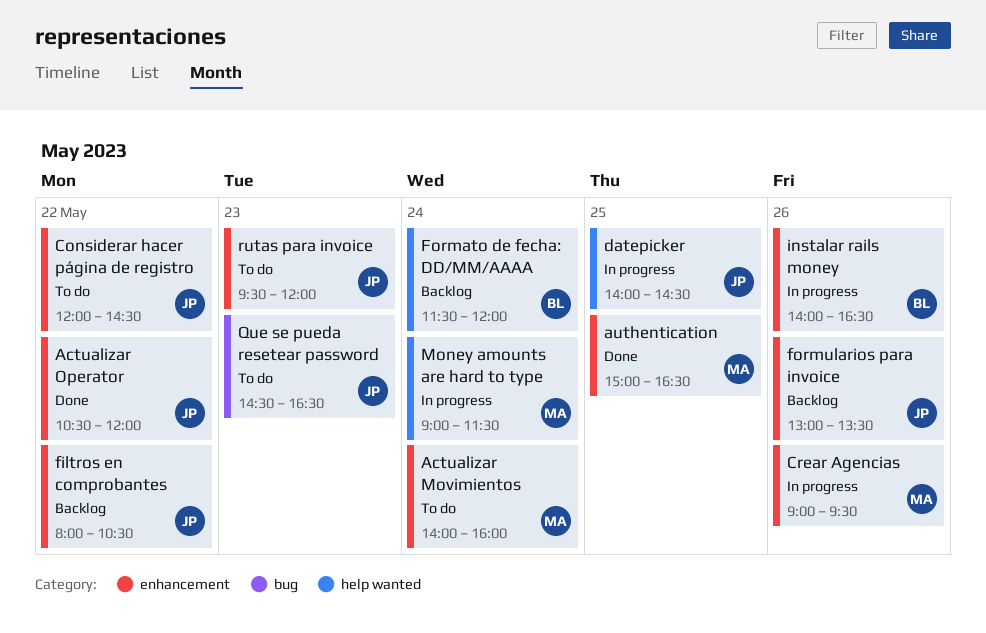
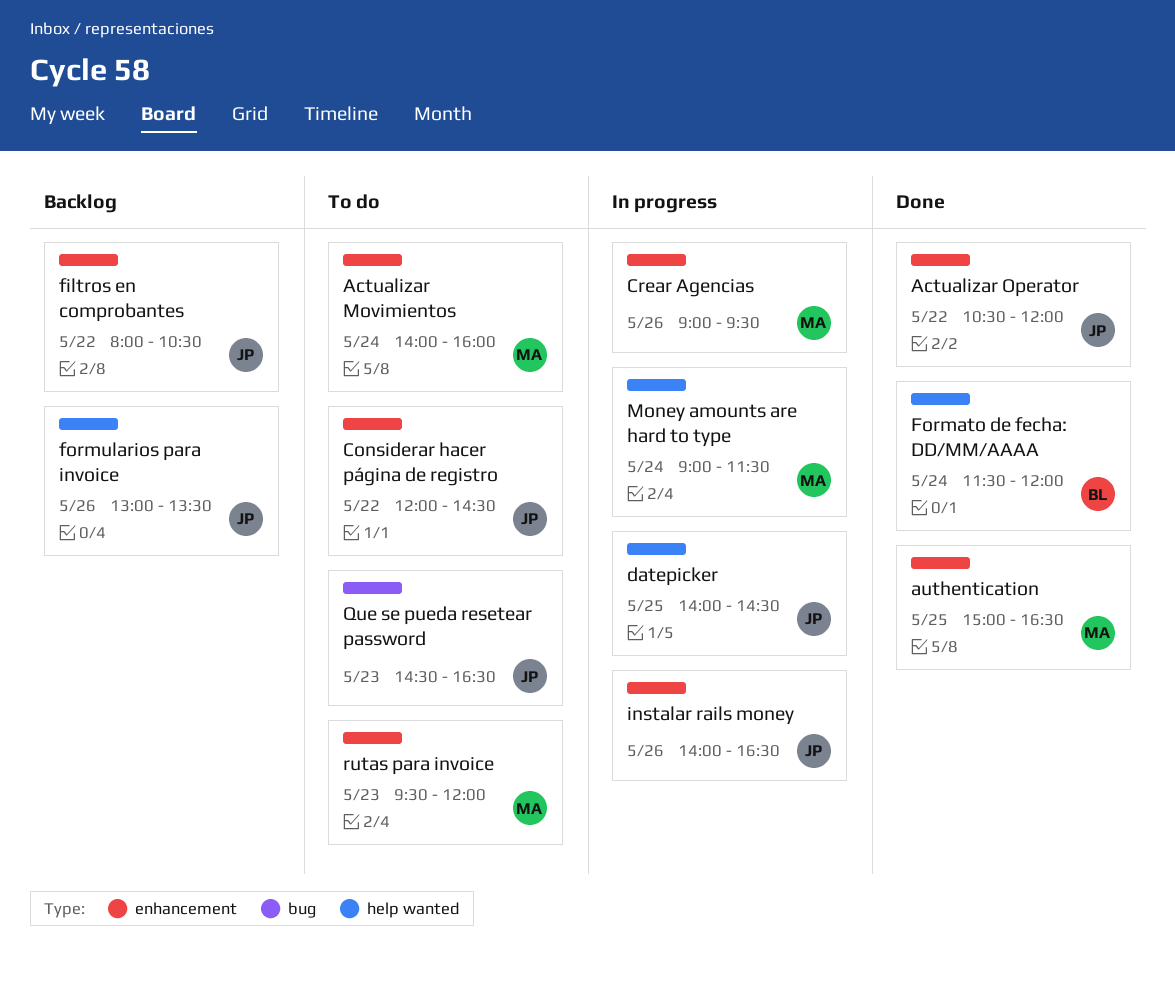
Formato de fecha: DD/MM/AAAA, status: Backlog -> Done
formularios para invoice, label: enhancement -> help wanted
instalar rails money, owner: BL -> JP
rutas para invoice, owner: JP -> MA

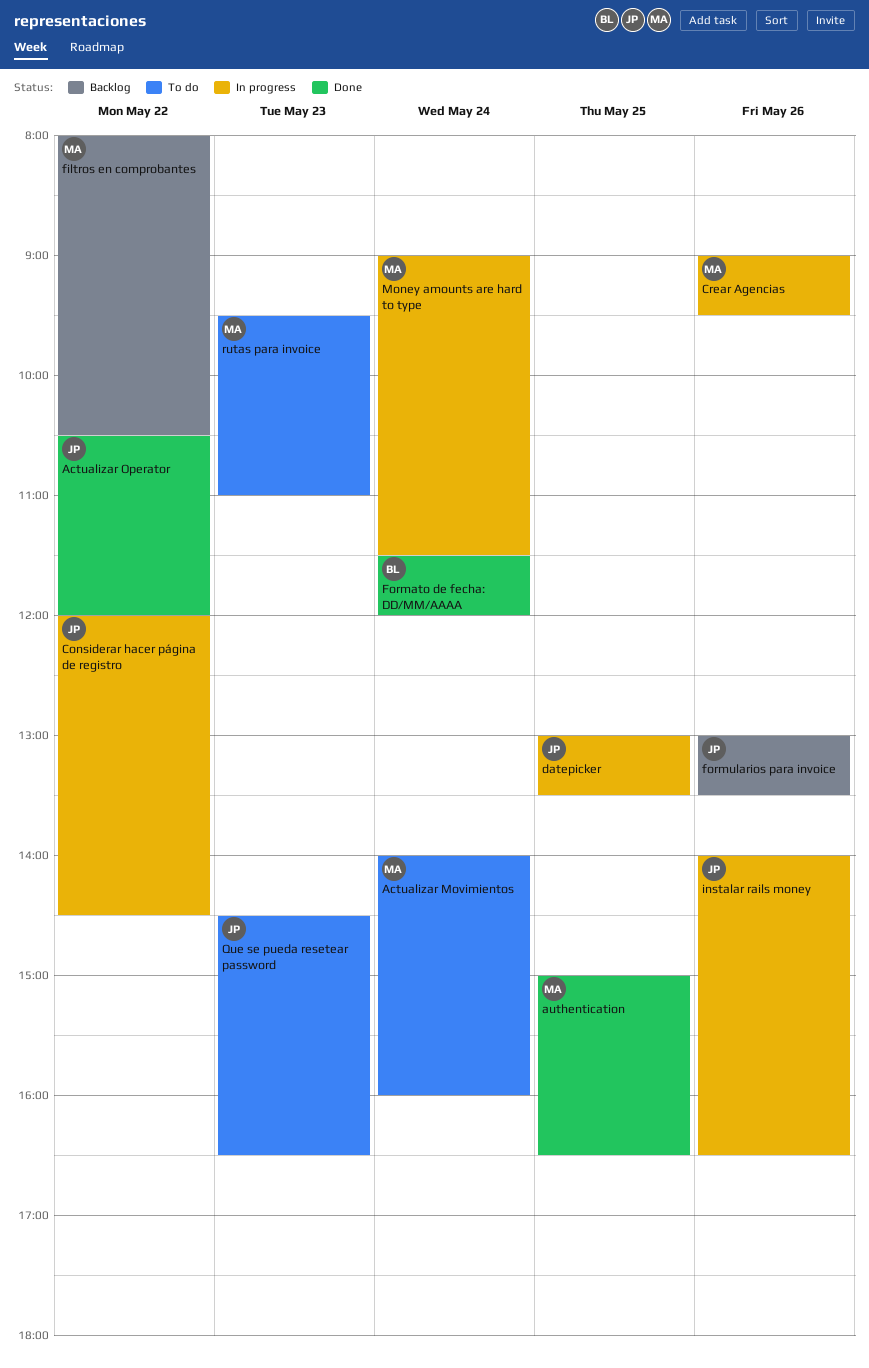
Considerar hacer página de registro, status: To do -> In progress
datepicker, begins: 14:00 -> 13:00
datepicker, ends: 14:30 -> 13:30
filtros en comprobantes, owner: JP -> MA
rutas para invoice, ends: 12:00 -> 11:00

